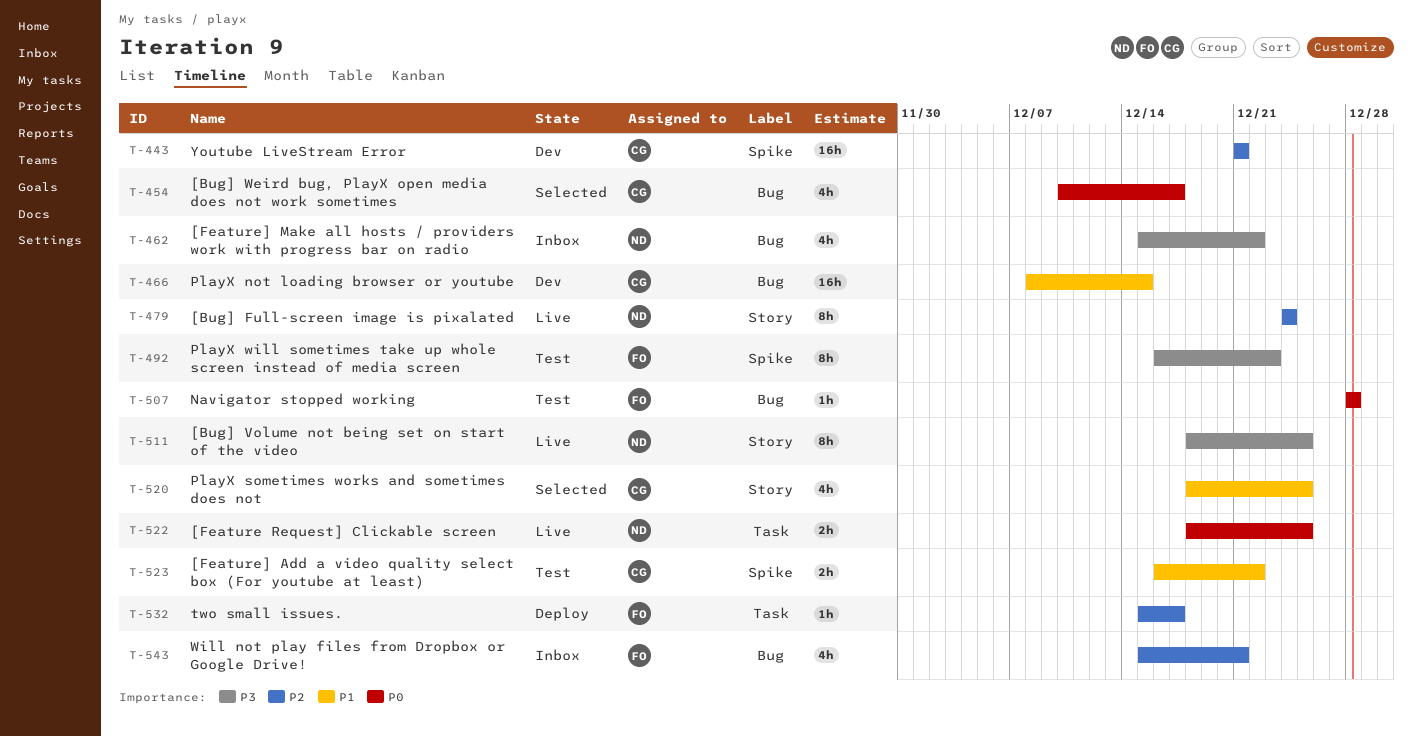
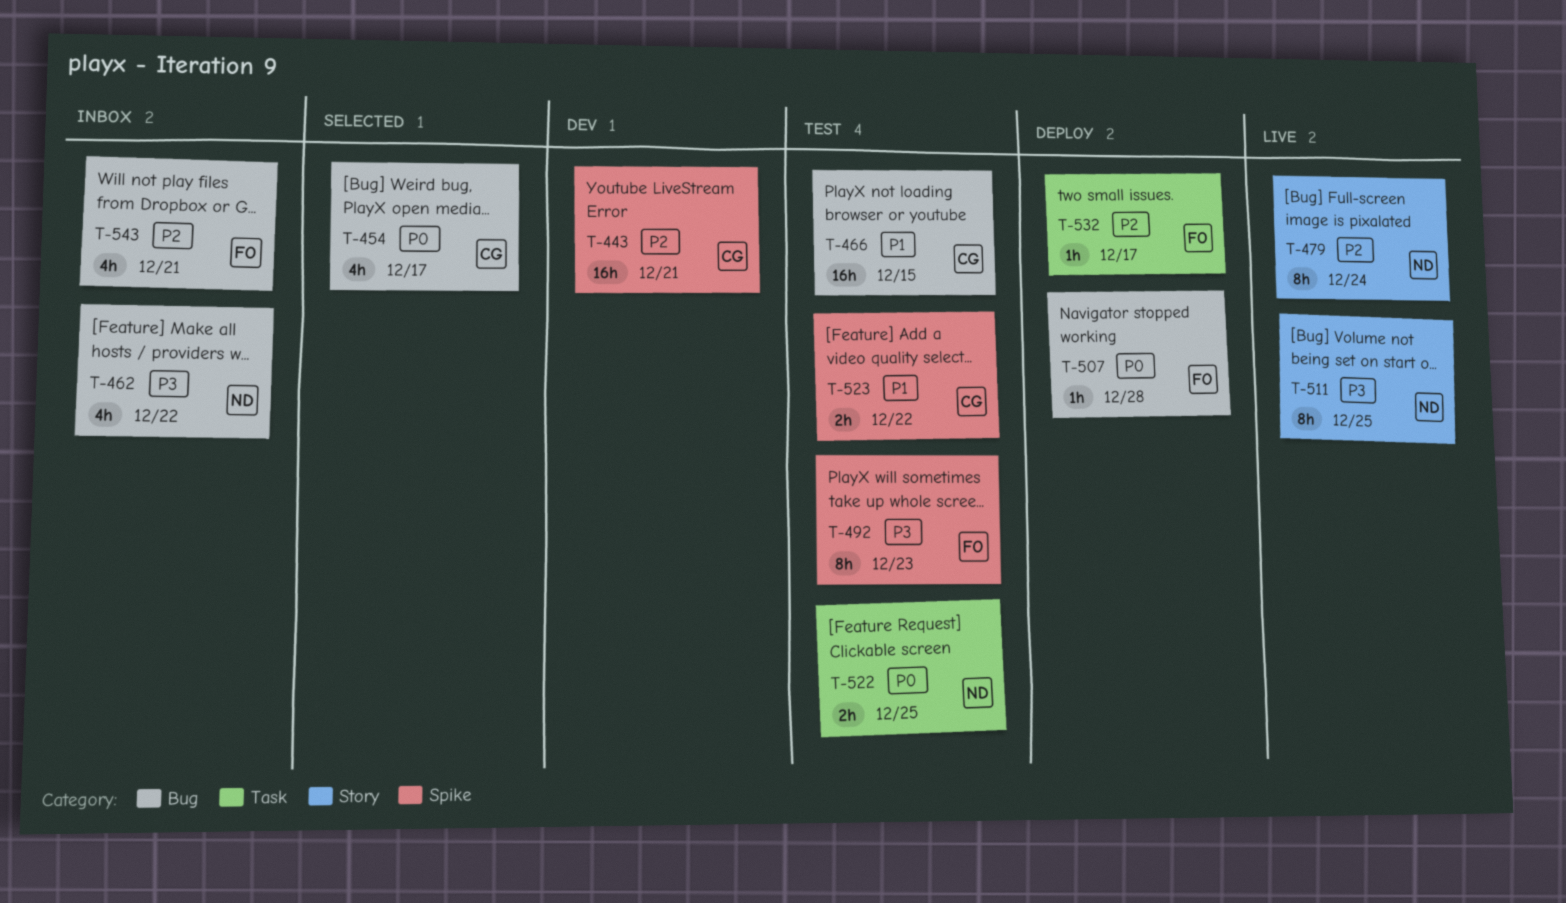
T-466, status: Dev -> Test
T-507, status: Test -> Deploy
T-520: present -> none
T-522, status: Live -> Test

